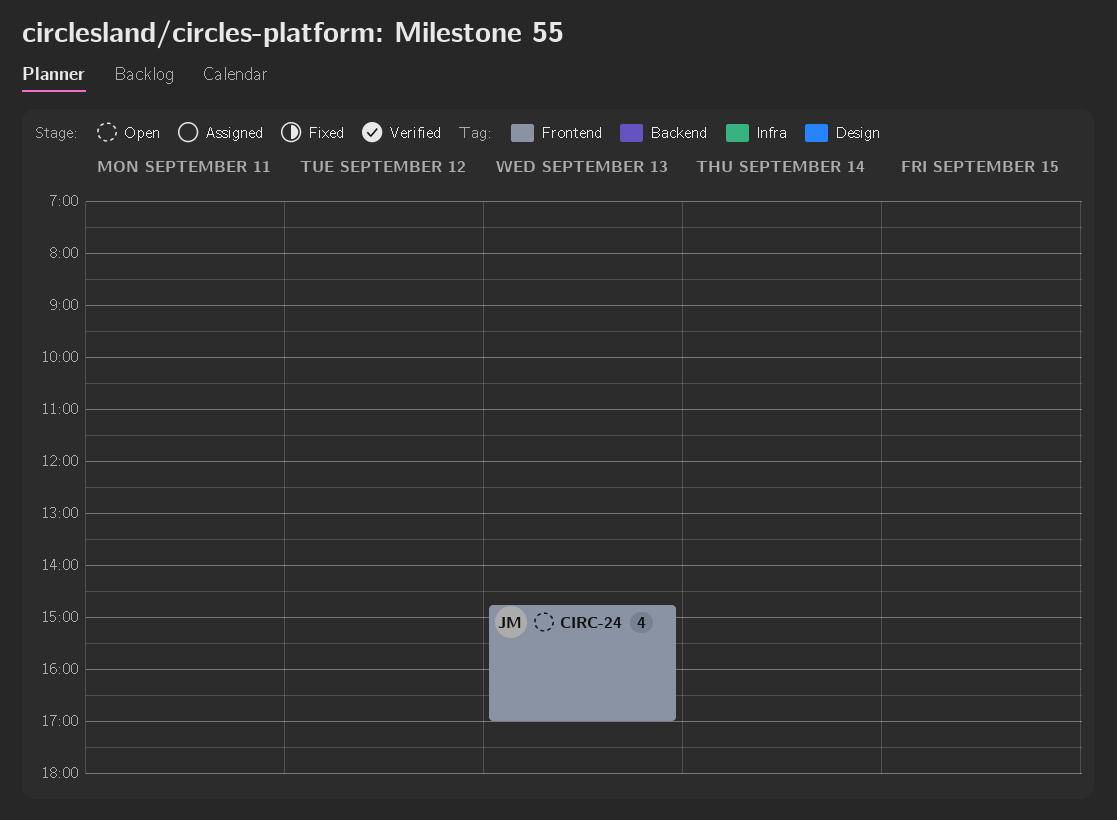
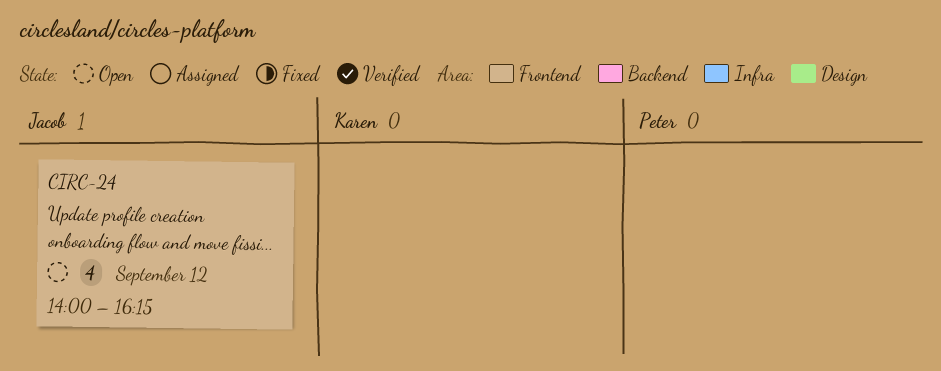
CIRC-24, day: Sep 13 -> Sep 12
CIRC-24, begins: 14:45 -> 14:00
CIRC-24, ends: 17:00 -> 16:15

